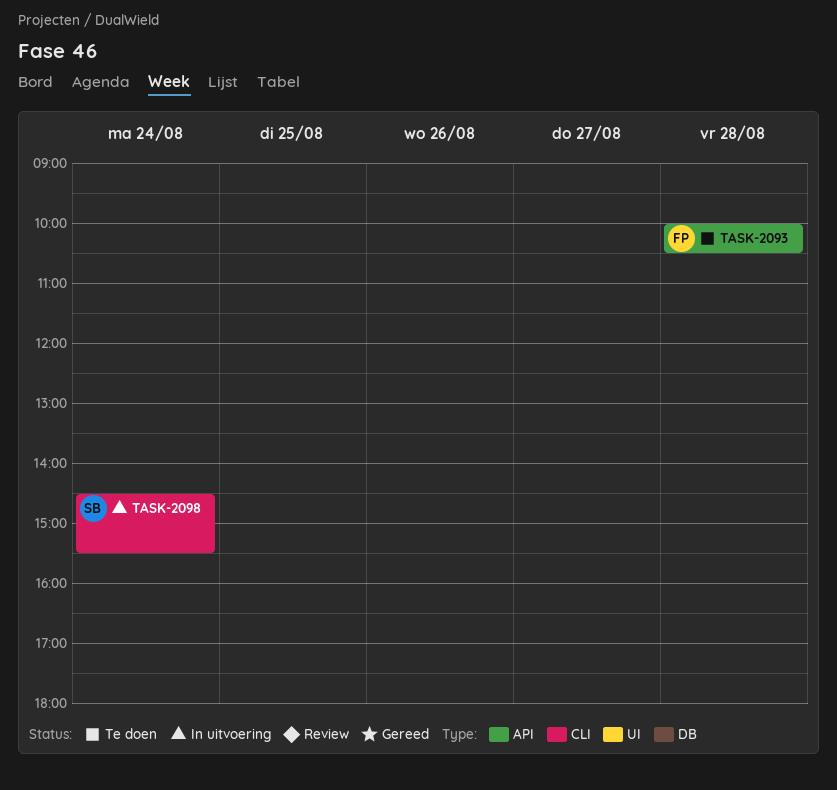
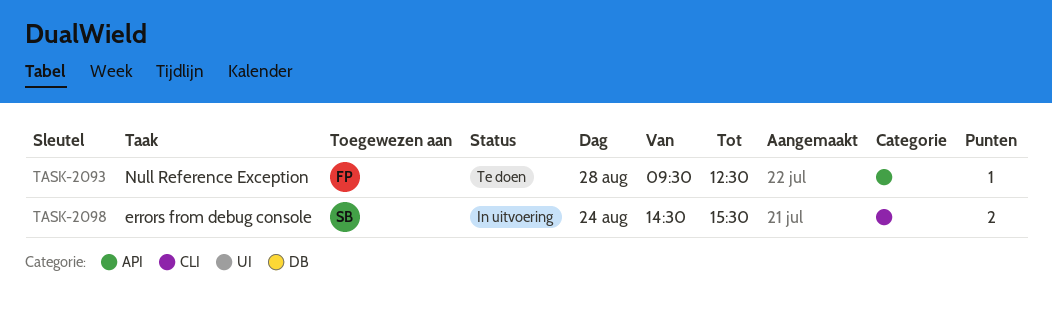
TASK-2093, begins: 10:00 -> 09:30
TASK-2093, ends: 10:30 -> 12:30

